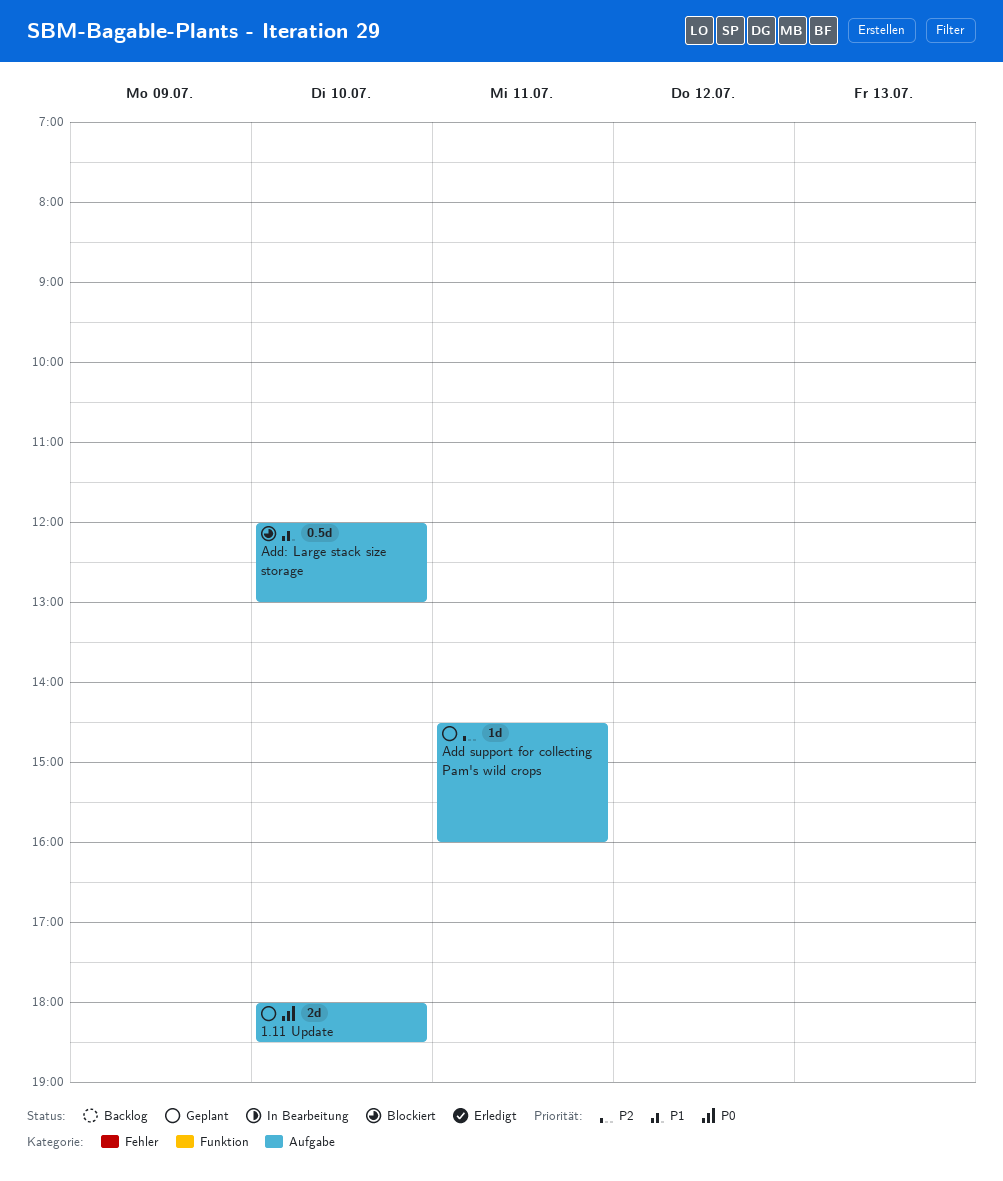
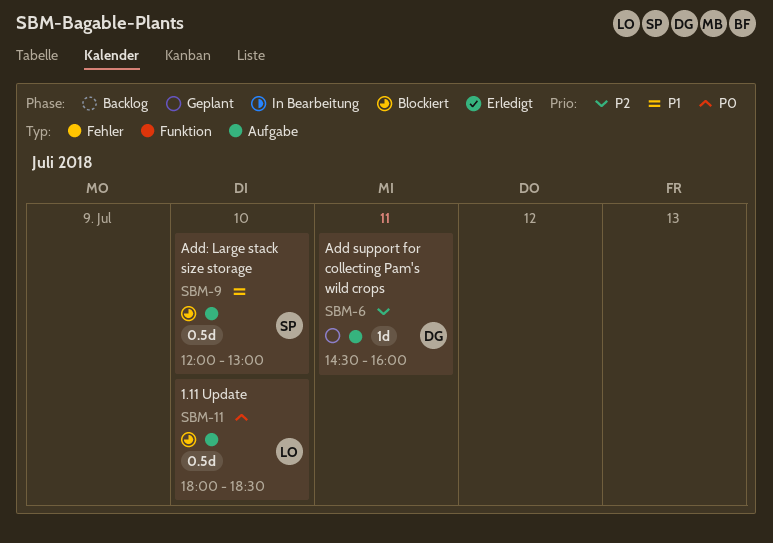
1.11 Update, status: Geplant -> Blockiert
1.11 Update, estimate: 2d -> 0.5d

